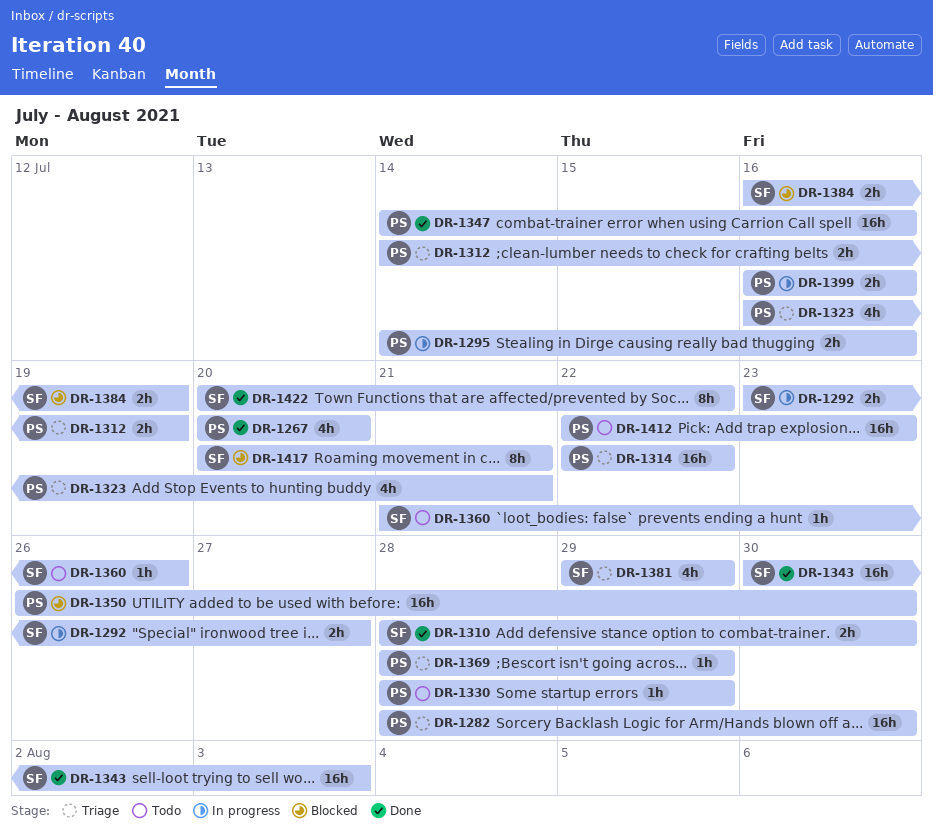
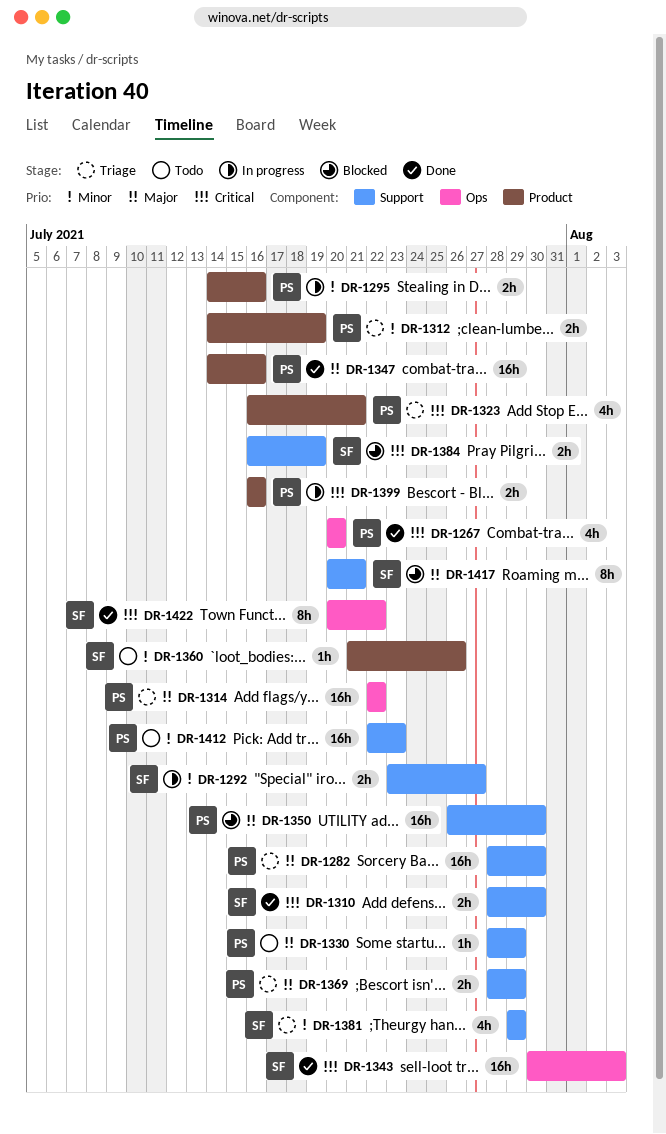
DR-1369, estimate: 1h -> 2h

